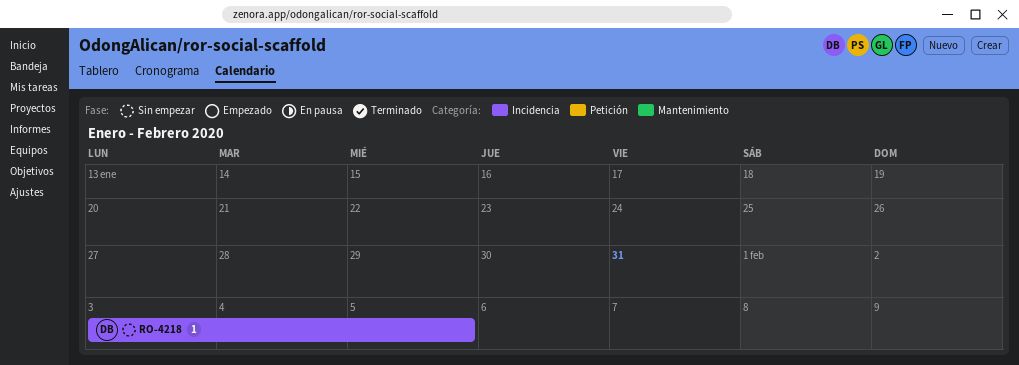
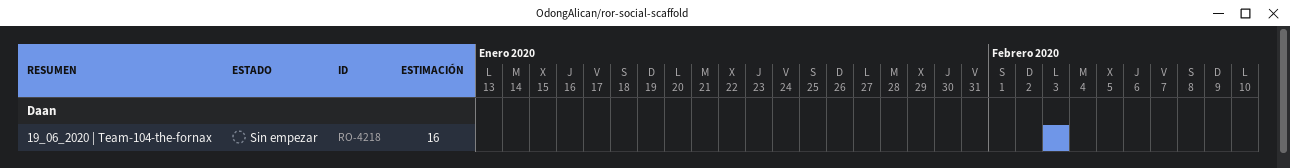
RO-4218, estimate: 1 -> 16
RO-4218, due: Feb 5 -> Feb 3

